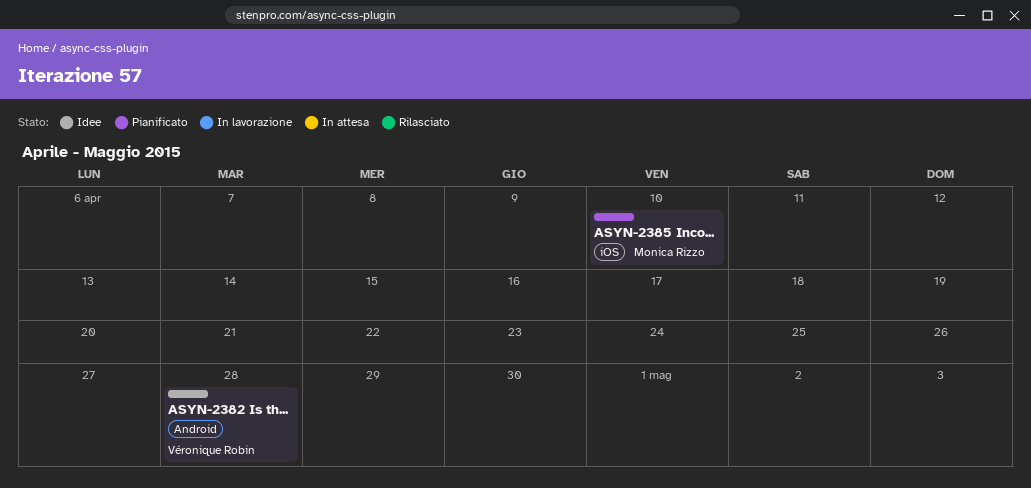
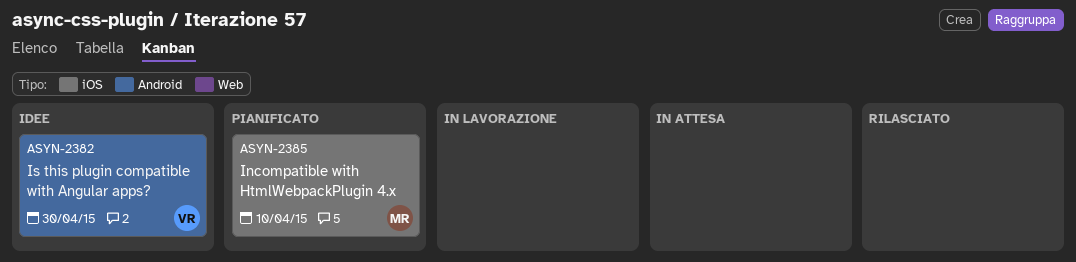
ASYN-2382, due: Apr 28 -> Apr 30

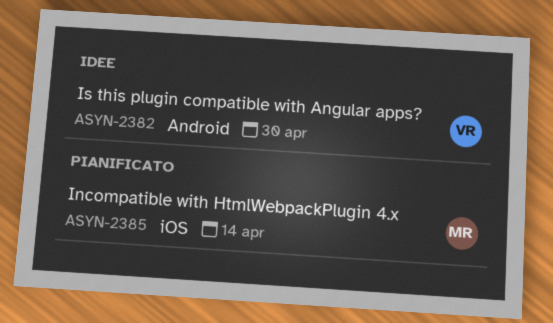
ASYN-2385, due: Apr 10 -> Apr 14

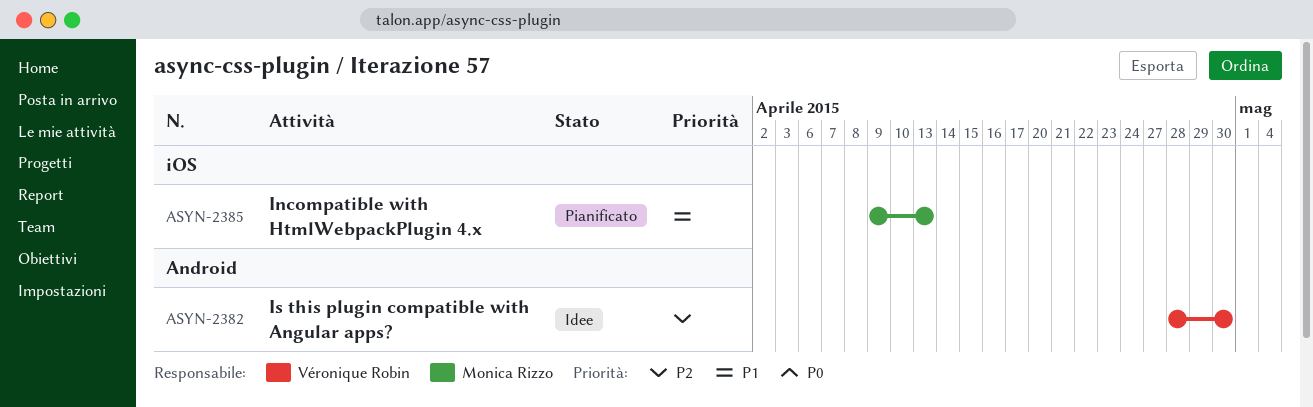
ASYN-2385, due: Apr 14 -> Apr 13

